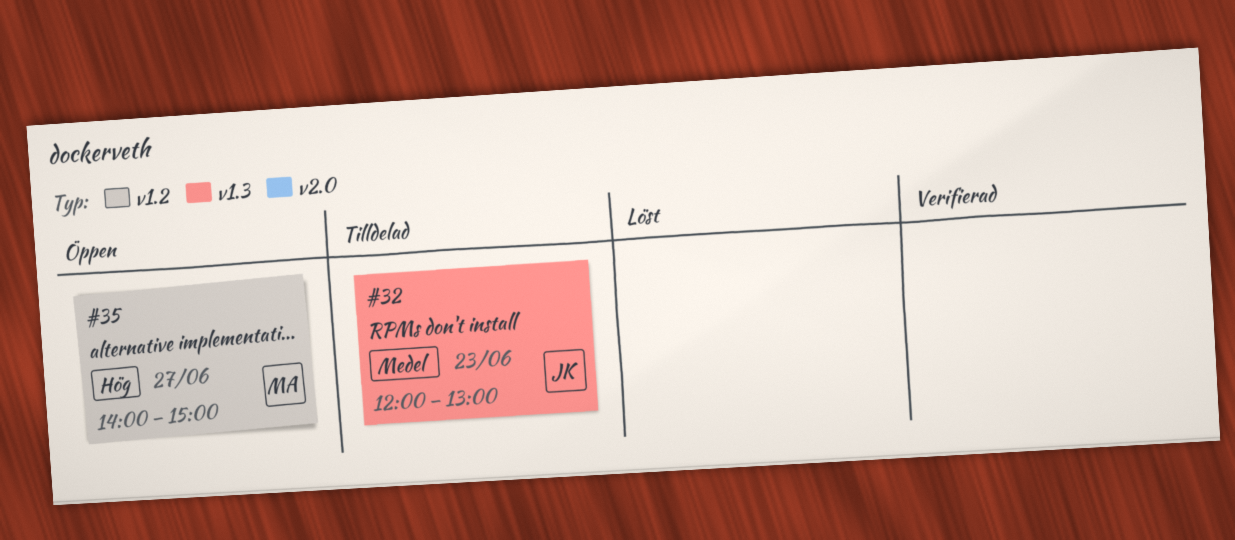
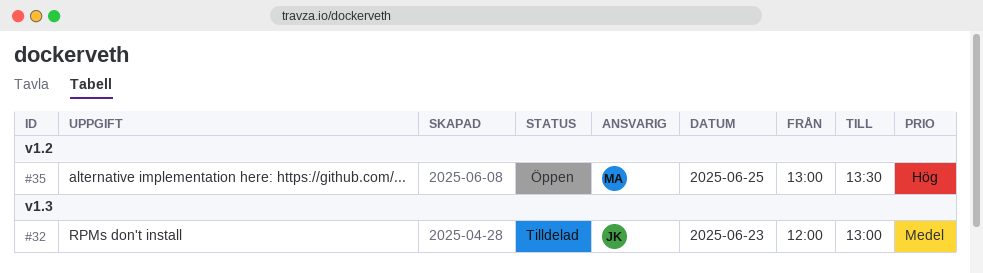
#35, day: Jun 27 -> Jun 25
#35, begins: 14:00 -> 13:00
#35, ends: 15:00 -> 13:30

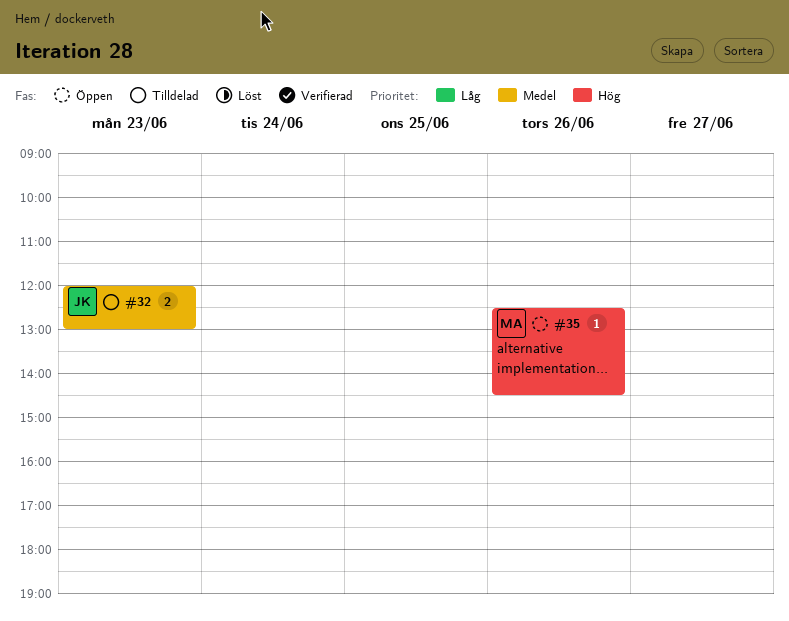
#35, day: Jun 25 -> Jun 26
#35, begins: 13:00 -> 12:30
#35, ends: 13:30 -> 14:30

